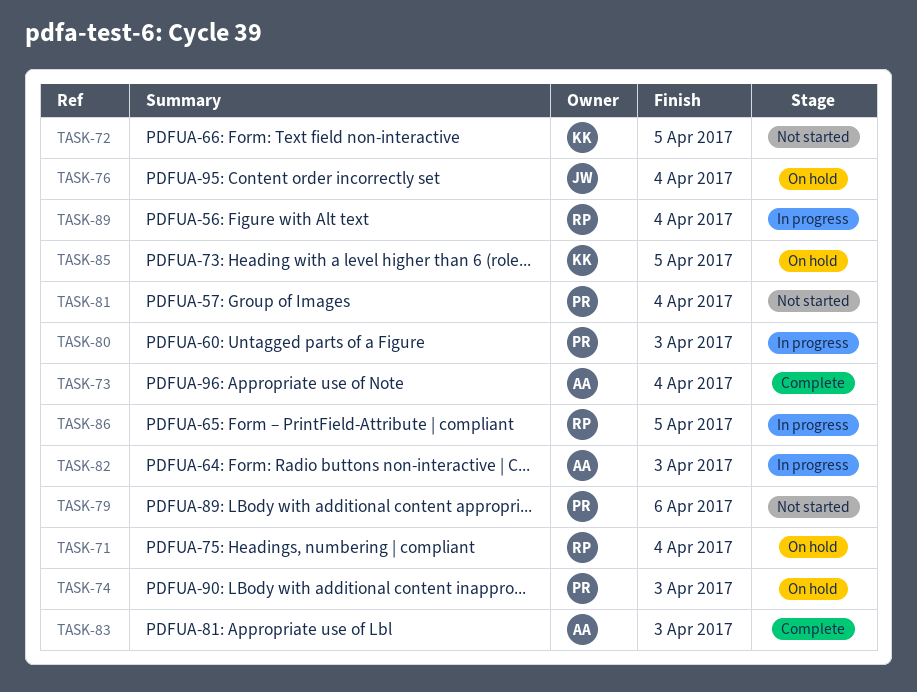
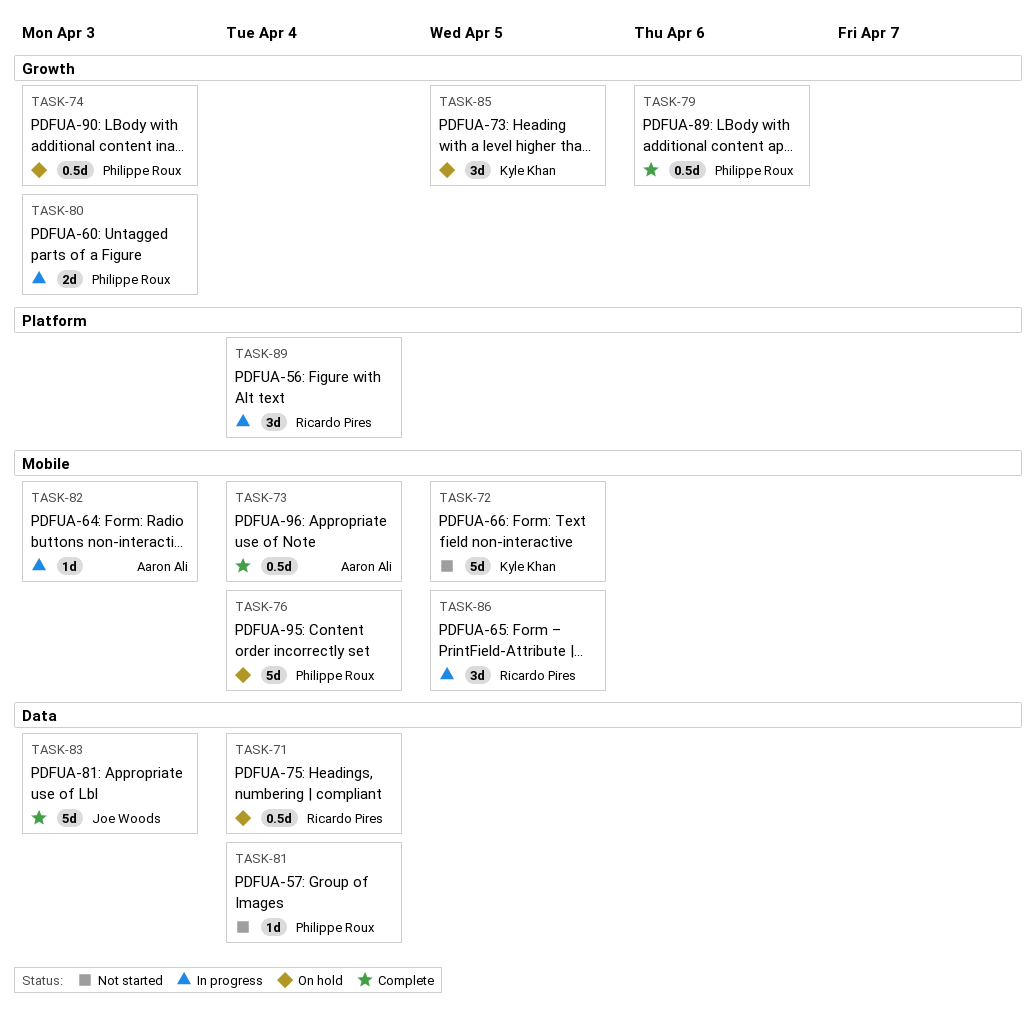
TASK-76, owner: Joe Woods -> Philippe Roux
TASK-79, status: Not started -> Complete
TASK-83, owner: Aaron Ali -> Joe Woods

